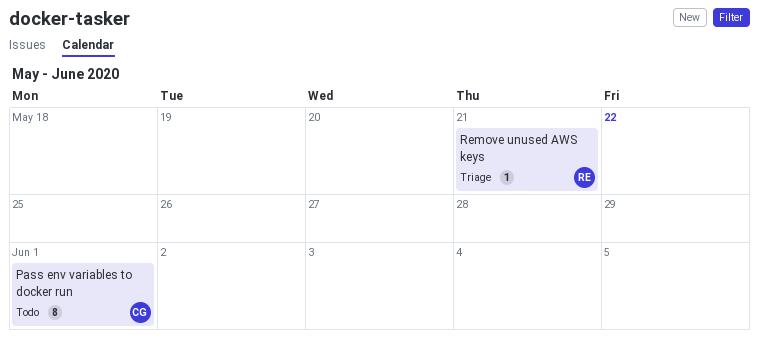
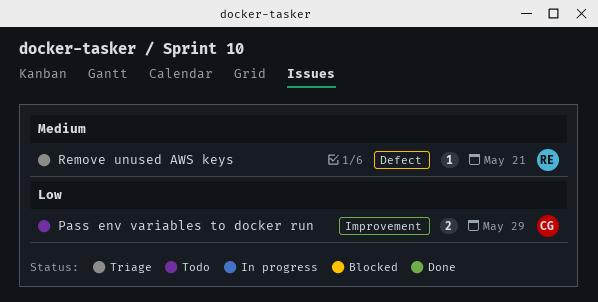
Pass env variables to docker run, estimate: 8 -> 2
Pass env variables to docker run, due: Jun 1 -> May 29

